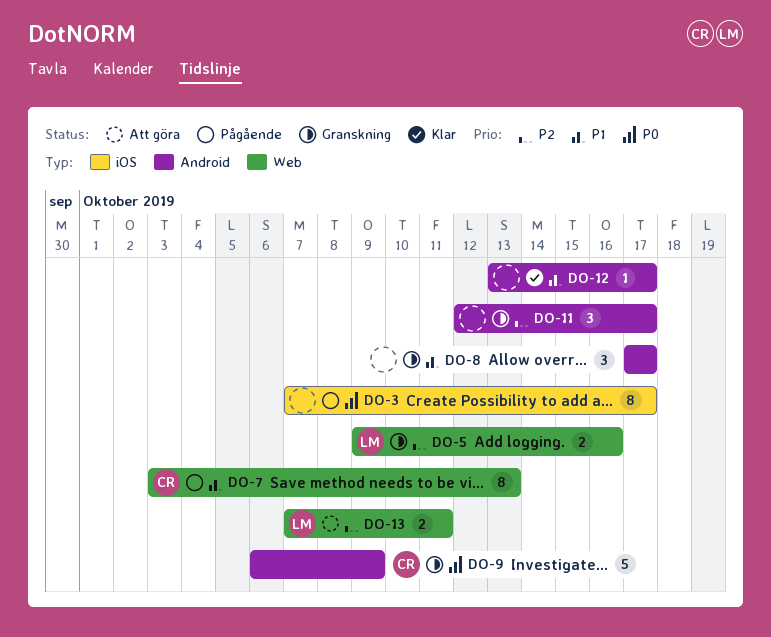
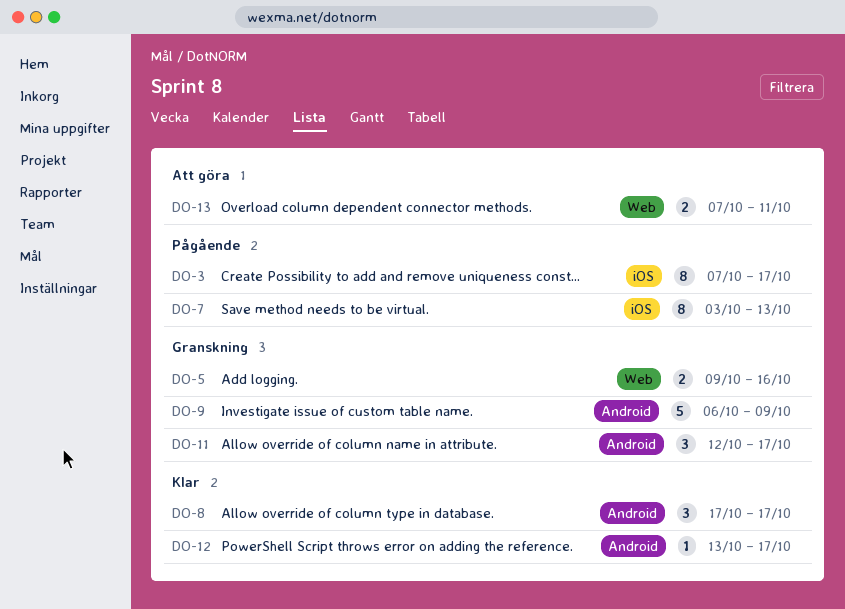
DO-7, label: Web -> iOS
DO-8, status: Granskning -> Klar

